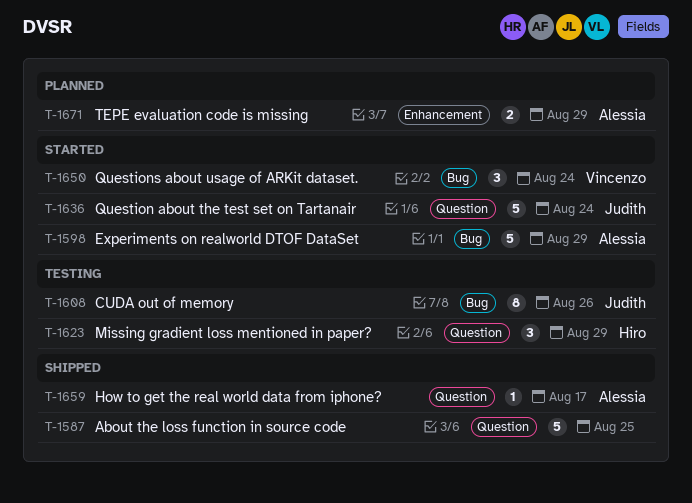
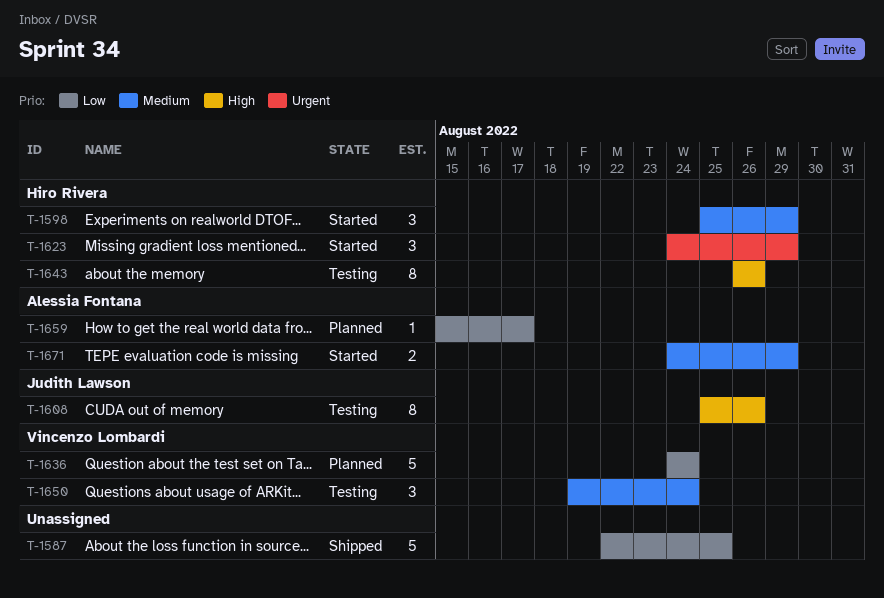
T-1598, owner: Alessia Fontana -> Hiro Rivera
T-1598, estimate: 5 -> 3
T-1623, status: Testing -> Started
T-1636, status: Started -> Planned
T-1636, owner: Judith Lawson -> Vincenzo Lombardi
T-1643: none -> present
T-1650, status: Started -> Testing
T-1659, status: Shipped -> Planned
T-1671, status: Planned -> Started

